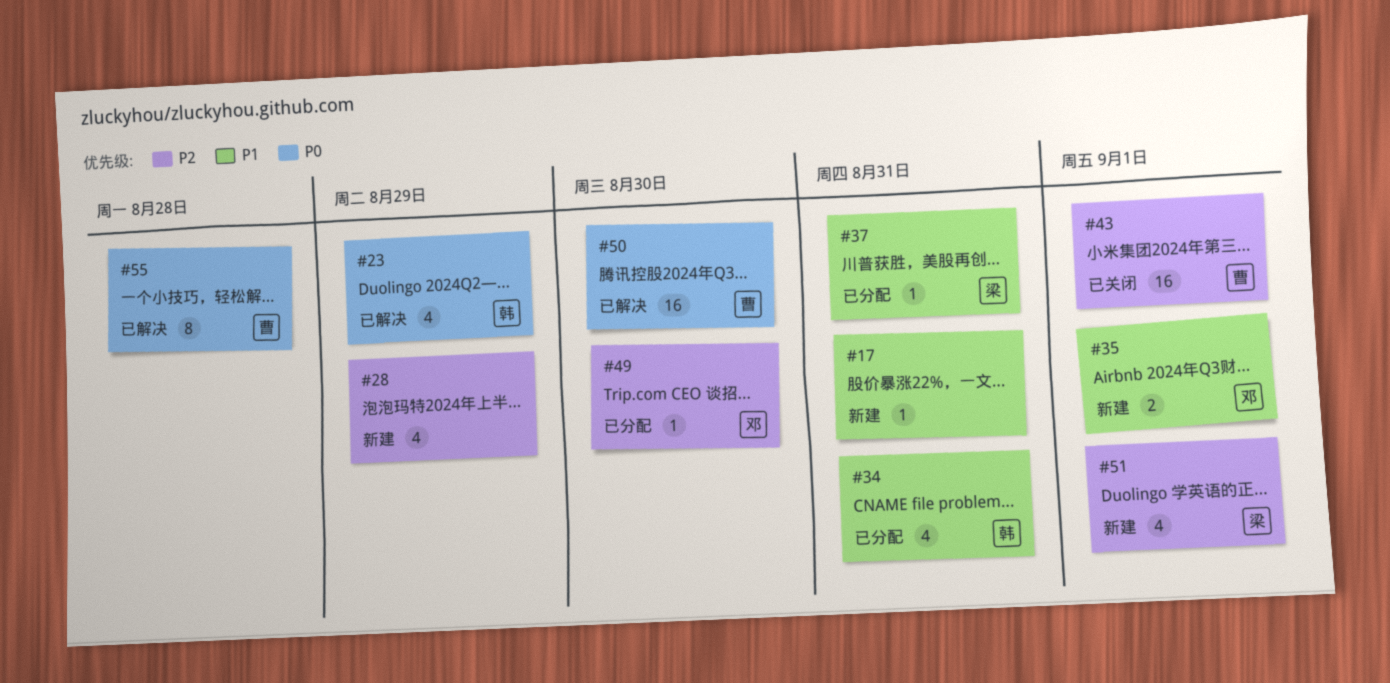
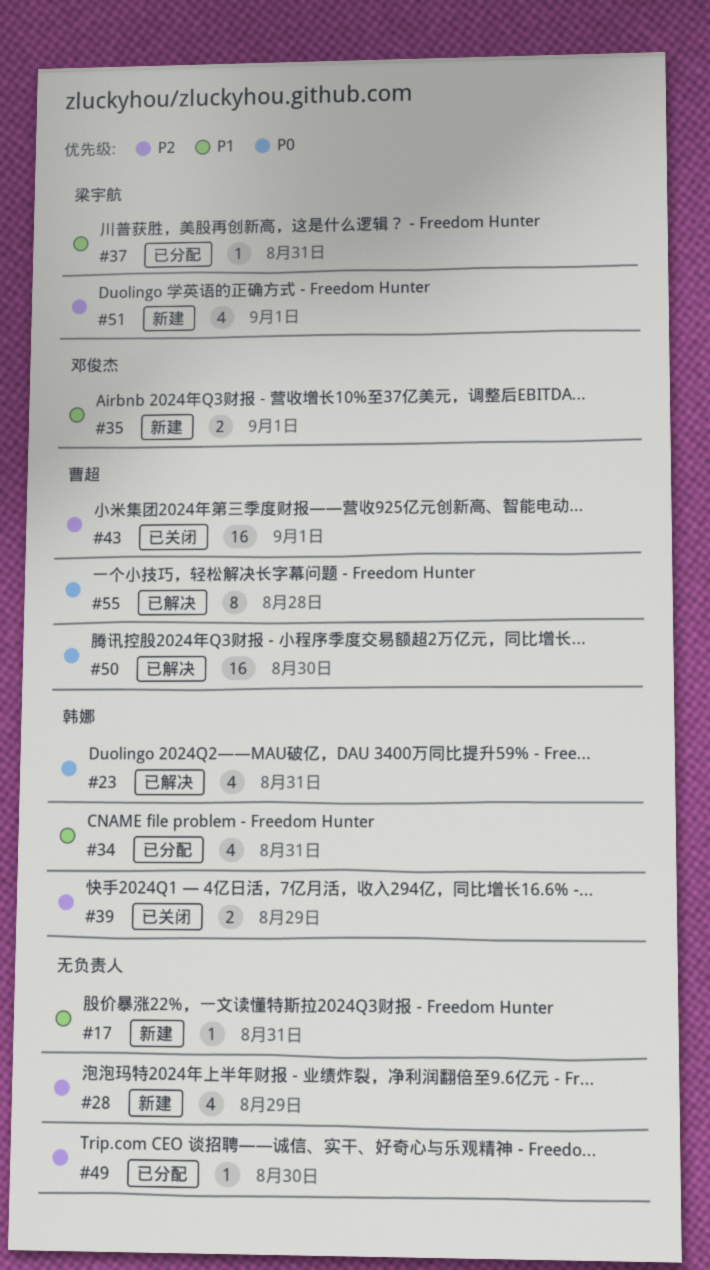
#23, due: Aug 29 -> Aug 31
#39: none -> present
#49, owner: 邓俊杰 -> none

